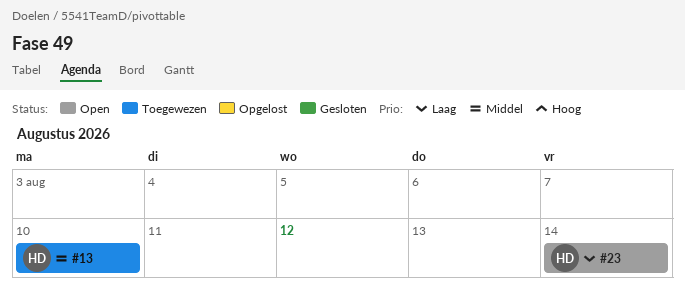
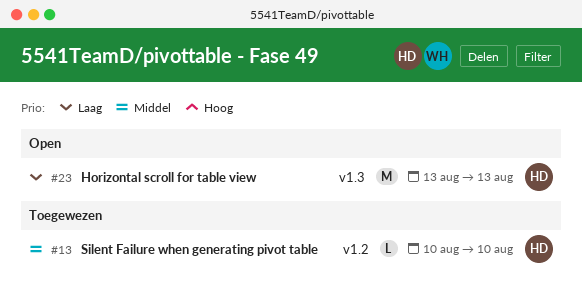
#23, start: Aug 14 -> Aug 13
#23, due: Aug 14 -> Aug 13

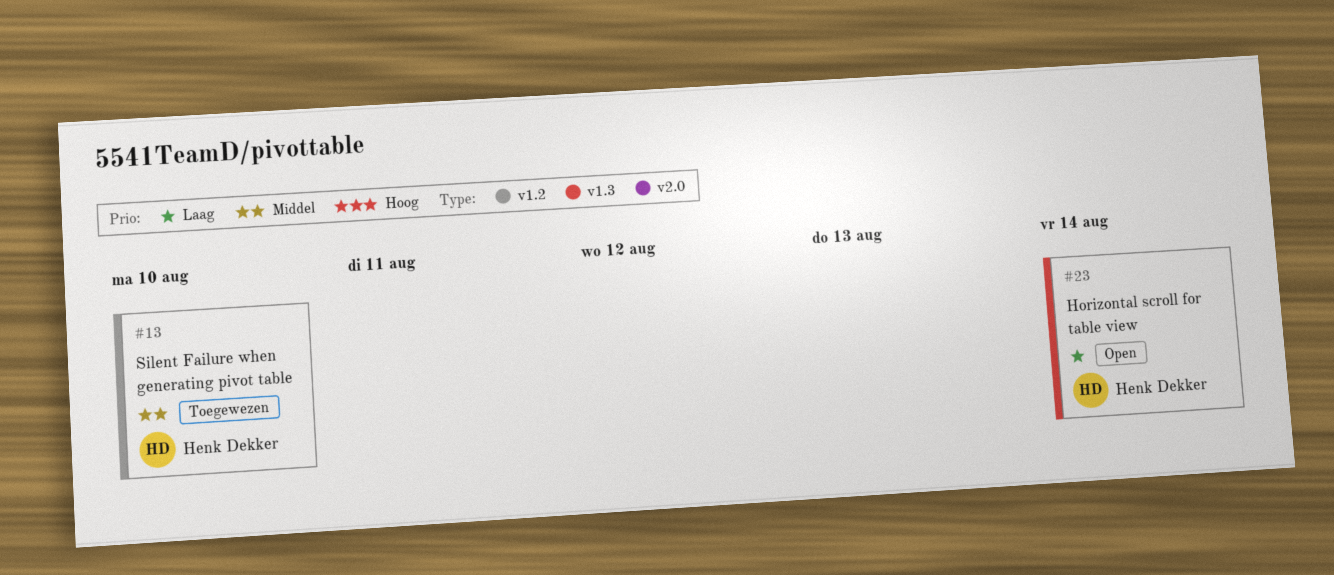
#23, due: Aug 13 -> Aug 14

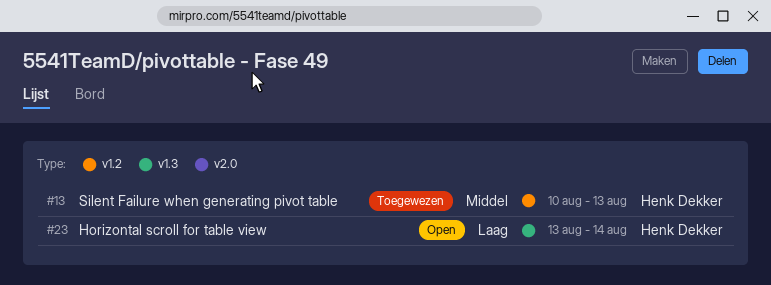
#13, due: Aug 10 -> Aug 13

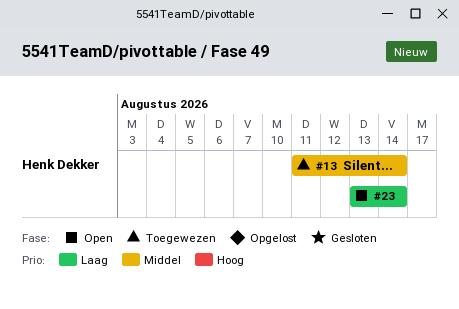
#13, start: Aug 10 -> Aug 11
#13, due: Aug 13 -> Aug 14

